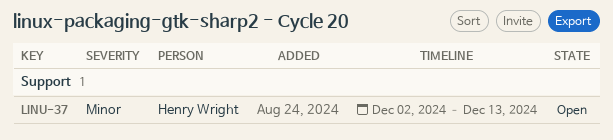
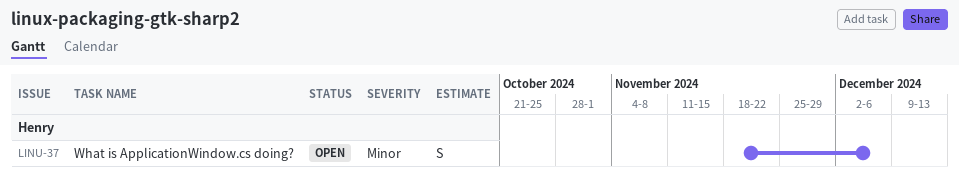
LINU-37, start: Dec 2 -> Nov 18
LINU-37, due: Dec 13 -> Dec 6

